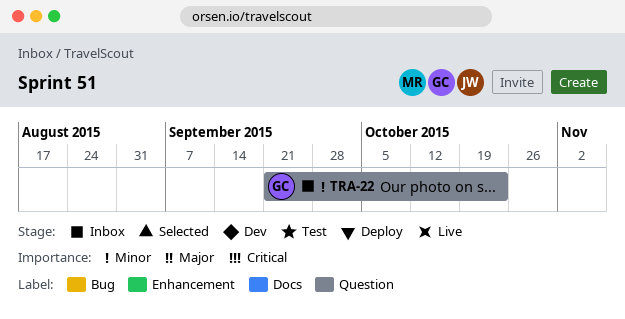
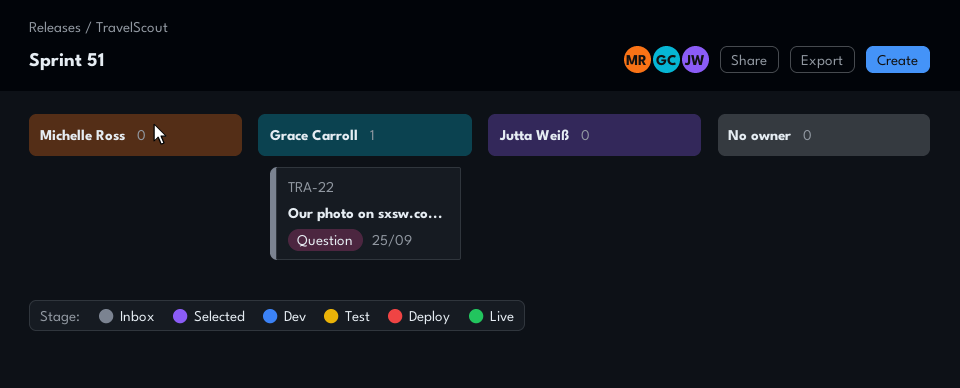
TRA-22, due: Oct 23 -> Sep 25

